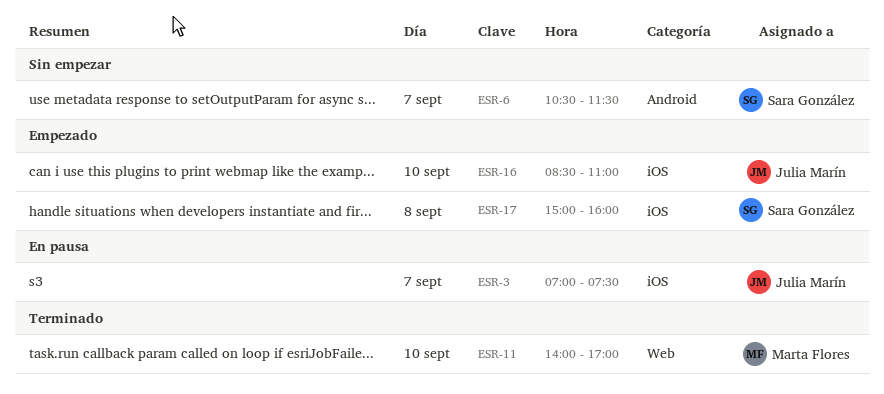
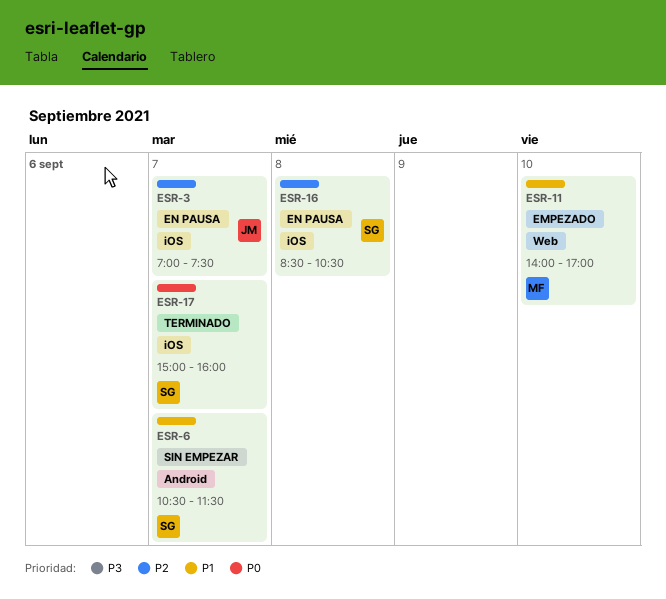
ESR-11, status: Terminado -> Empezado
ESR-16, status: Empezado -> En pausa
ESR-16, owner: Julia Marín -> Sara González
ESR-16, day: Sep 10 -> Sep 8
ESR-16, ends: 11:00 -> 10:30
ESR-17, status: Empezado -> Terminado
ESR-17, day: Sep 8 -> Sep 7

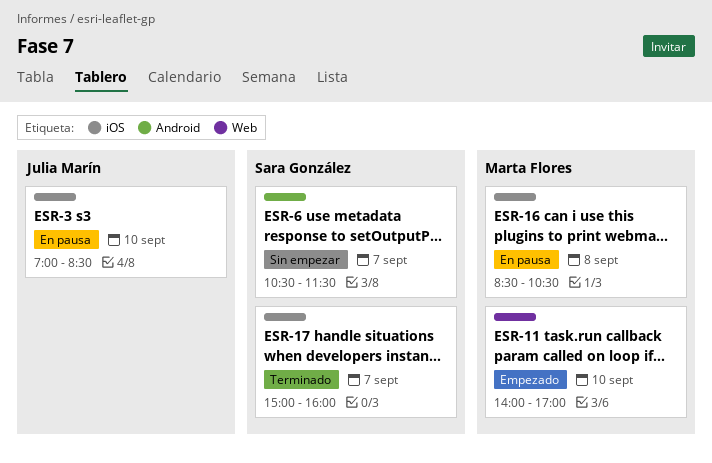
ESR-3, day: Sep 7 -> Sep 10
ESR-3, ends: 07:30 -> 08:30
ESR-16, owner: Sara González -> Marta Flores

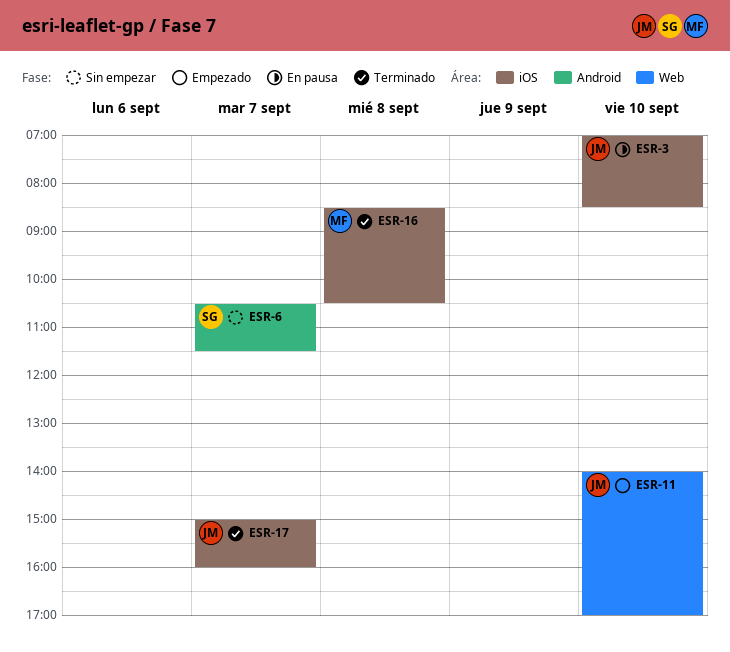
ESR-11, owner: Marta Flores -> Julia Marín
ESR-16, status: En pausa -> Terminado
ESR-17, owner: Sara González -> Julia Marín

